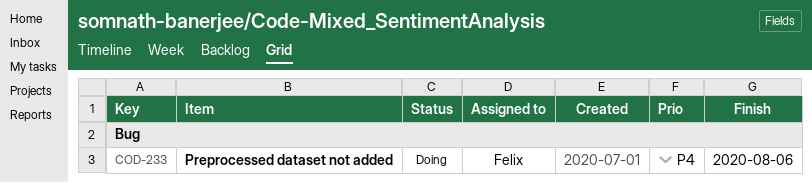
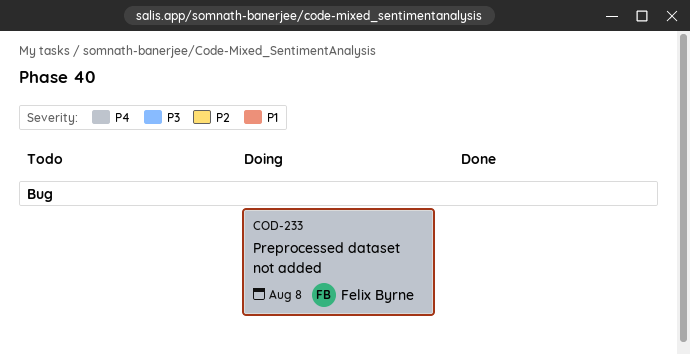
COD-233, due: Aug 6 -> Aug 8

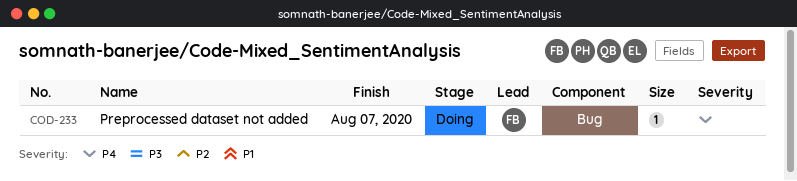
COD-233, due: Aug 8 -> Aug 7

